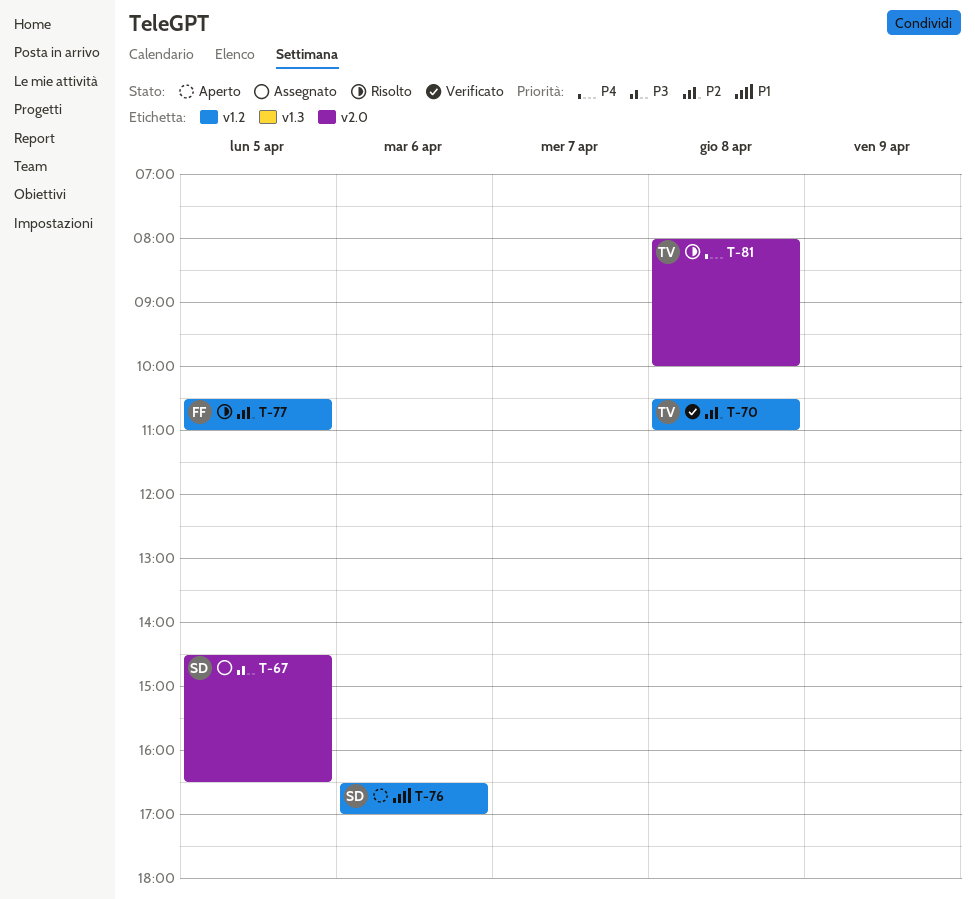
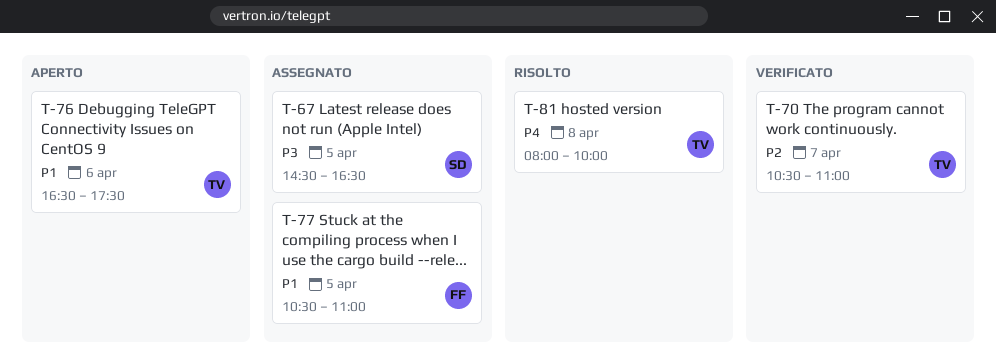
T-70, day: Apr 8 -> Apr 7
T-76, owner: SD -> TV
T-76, ends: 17:00 -> 17:30
T-77, status: Risolto -> Assegnato
T-77, priority: P2 -> P1

